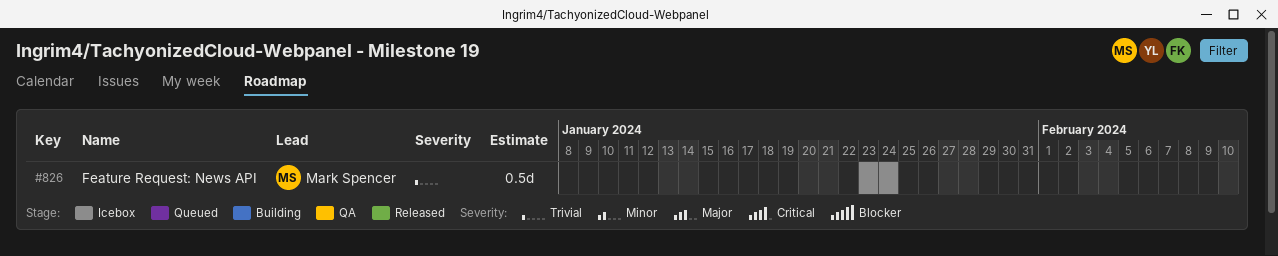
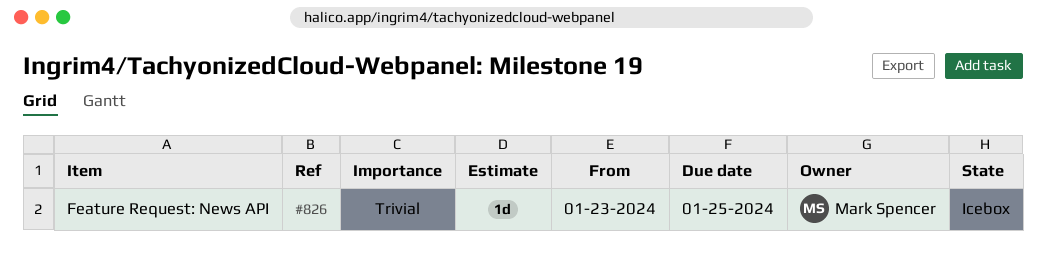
#826, estimate: 0.5d -> 1d
#826, due: Jan 24 -> Jan 25

